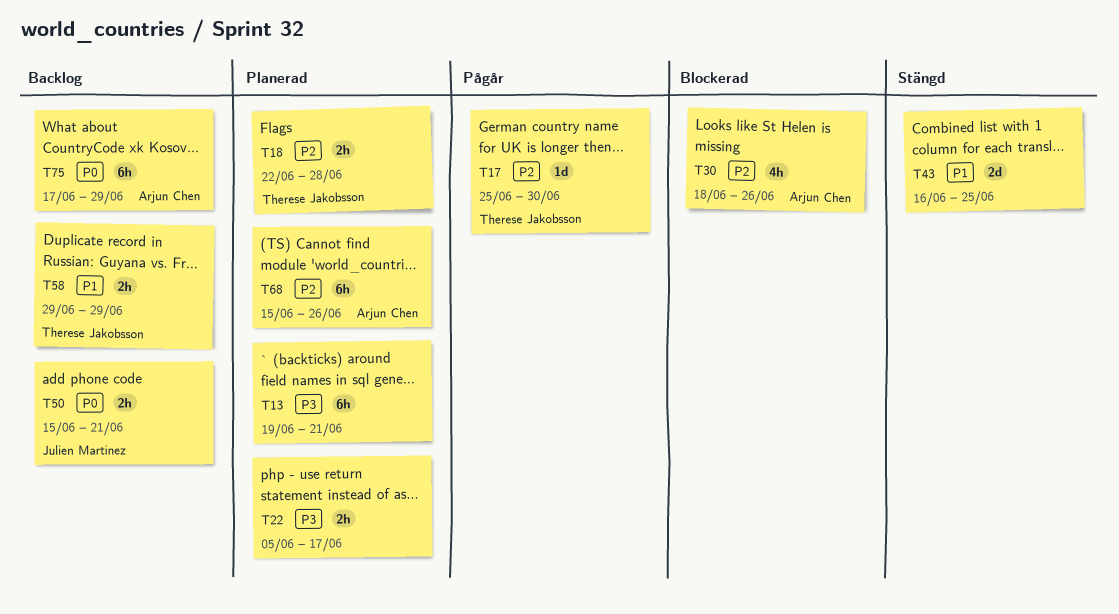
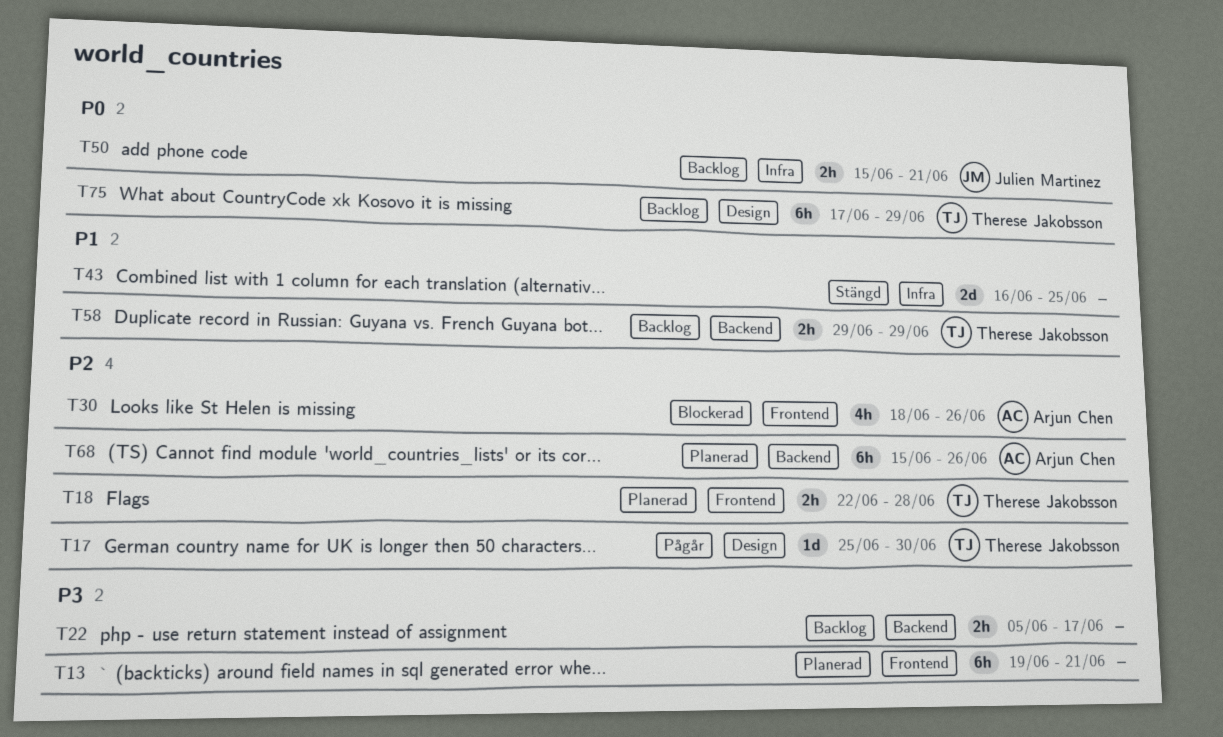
T22, status: Planerad -> Backlog
T75, owner: Arjun Chen -> Therese Jakobsson

